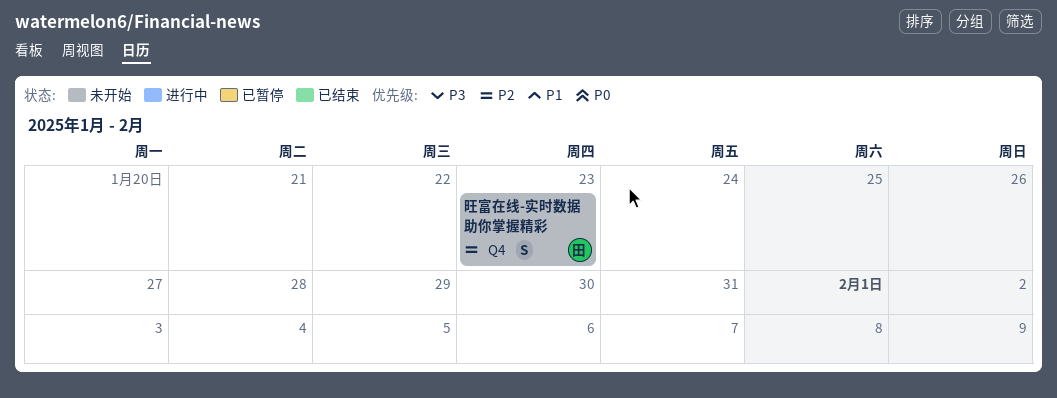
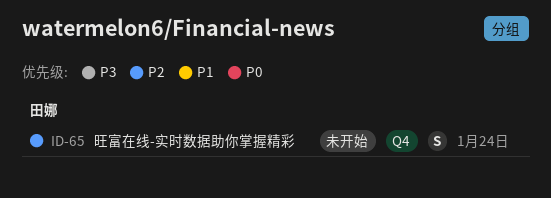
旺富在线-实时数据助你掌握精彩, due: Jan 23 -> Jan 24

